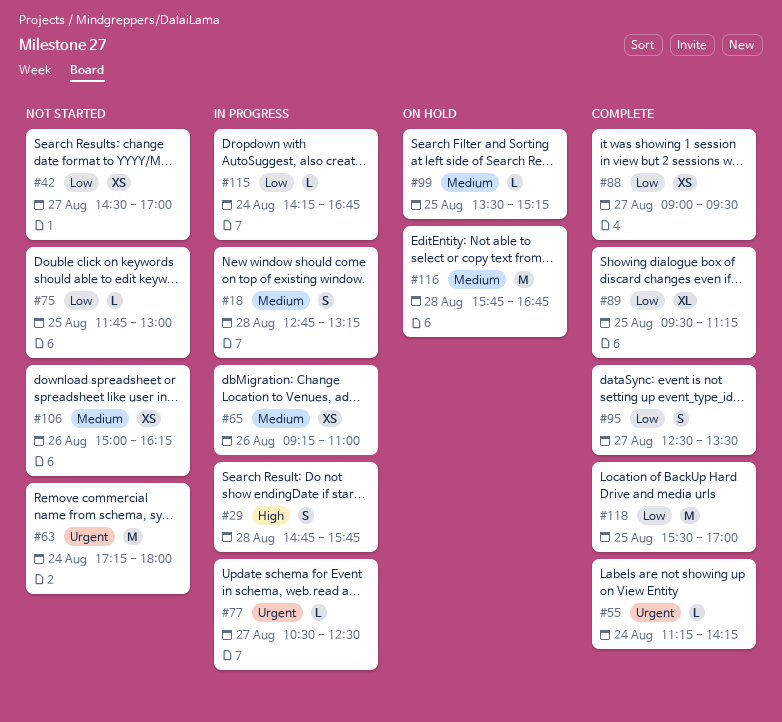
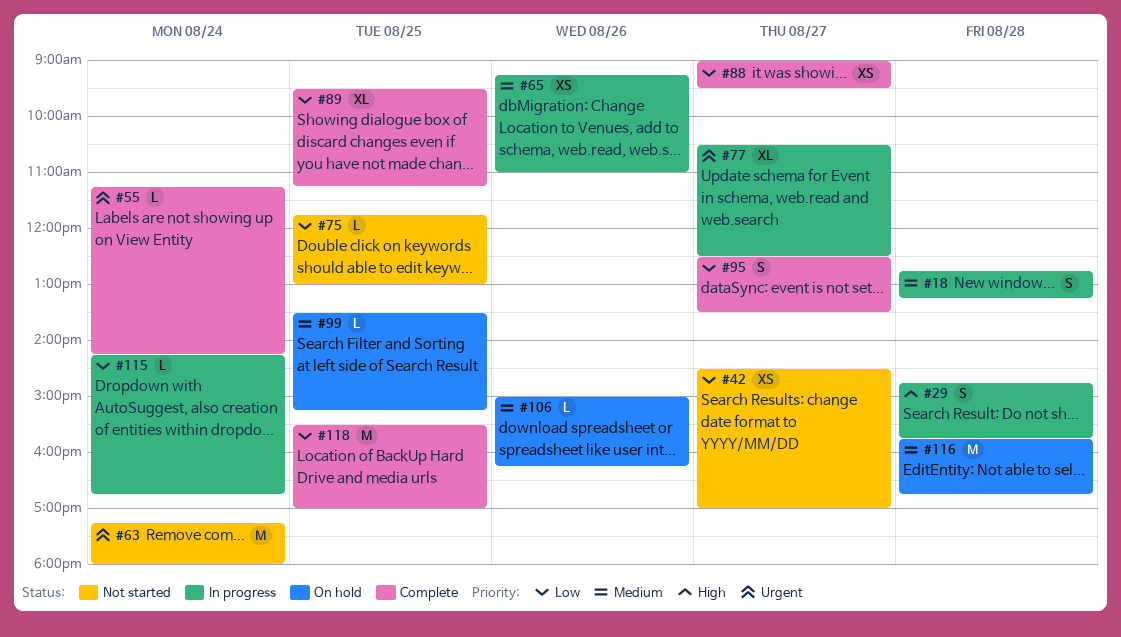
#77, estimate: L -> XL
#106, status: Not started -> On hold
#106, estimate: XS -> L

